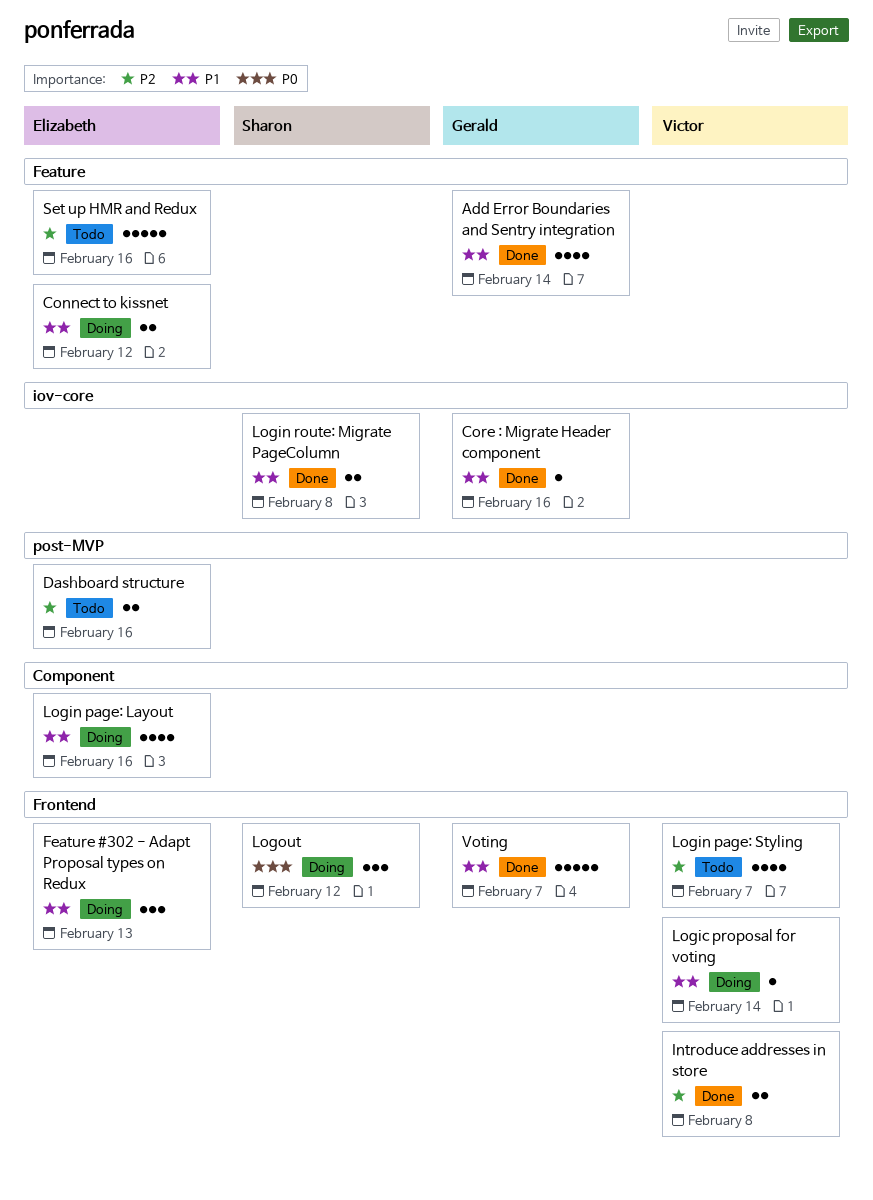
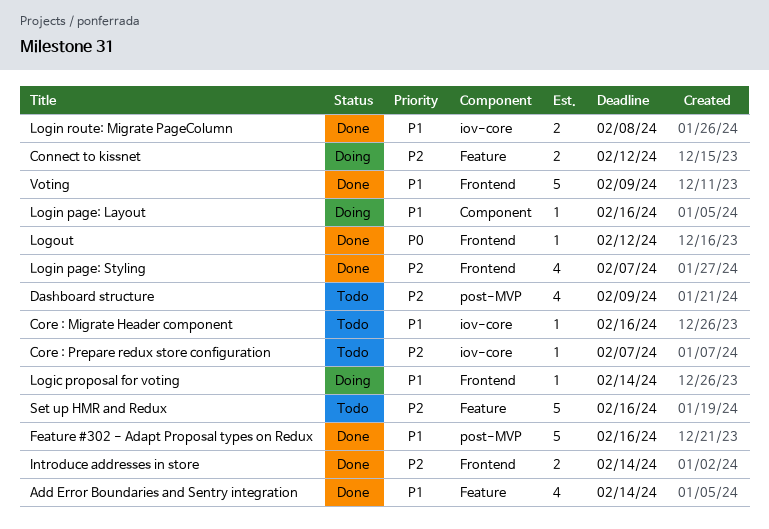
Connect to kissnet, priority: P1 -> P2
Core : Migrate Header component, status: Done -> Todo
Core : Prepare redux store configuration: none -> present
Dashboard structure, estimate: 2 -> 4
Dashboard structure, due: Feb 16 -> Feb 9
Feature #302 - Adapt Proposal types on Redux, status: Doing -> Done
Feature #302 - Adapt Proposal types on Redux, label: Frontend -> post-MVP
Feature #302 - Adapt Proposal types on Redux, estimate: 3 -> 5
Feature #302 - Adapt Proposal types on Redux, due: Feb 13 -> Feb 16
Introduce addresses in store, due: Feb 8 -> Feb 14
Login page: Layout, estimate: 4 -> 1
Login page: Styling, status: Todo -> Done
Logout, status: Doing -> Done
Logout, estimate: 3 -> 1
Voting, due: Feb 7 -> Feb 9

